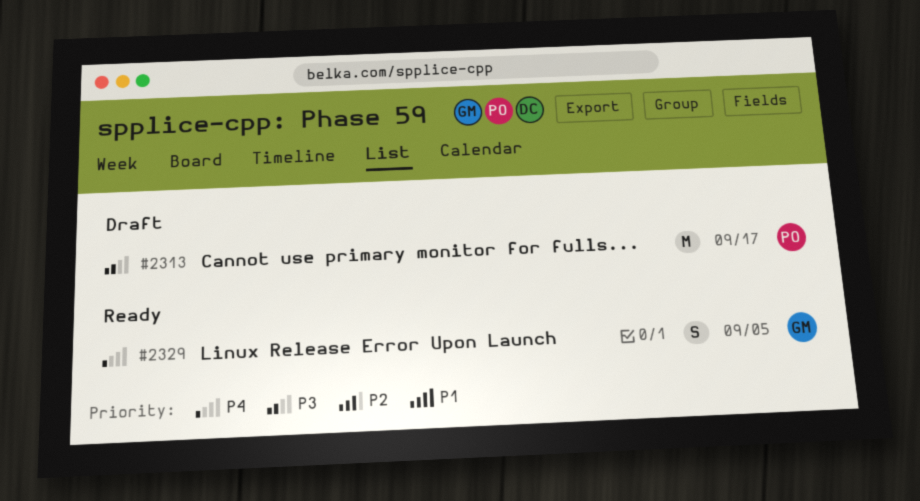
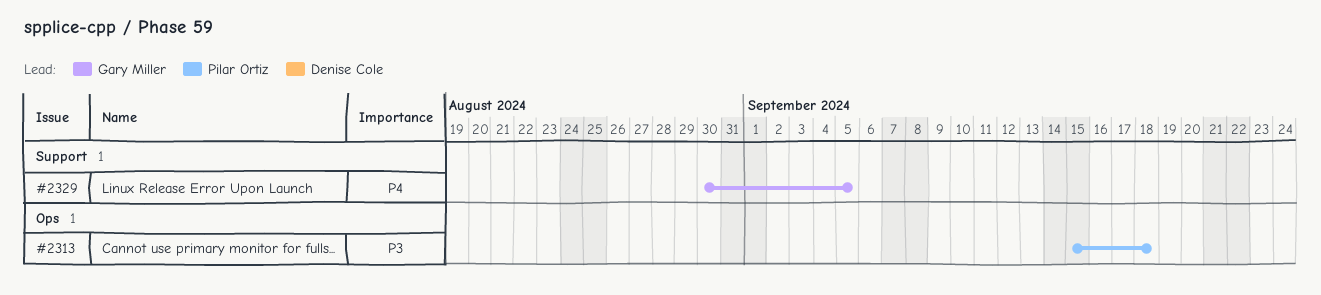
#2313, due: Sep 17 -> Sep 18

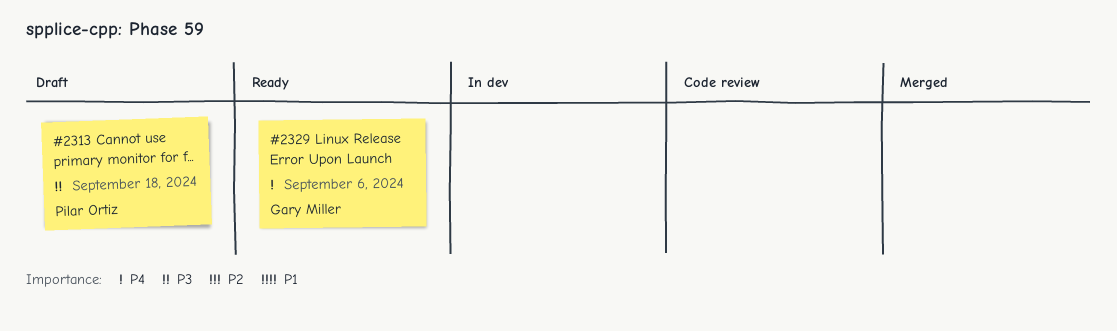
#2329, due: Sep 5 -> Sep 6

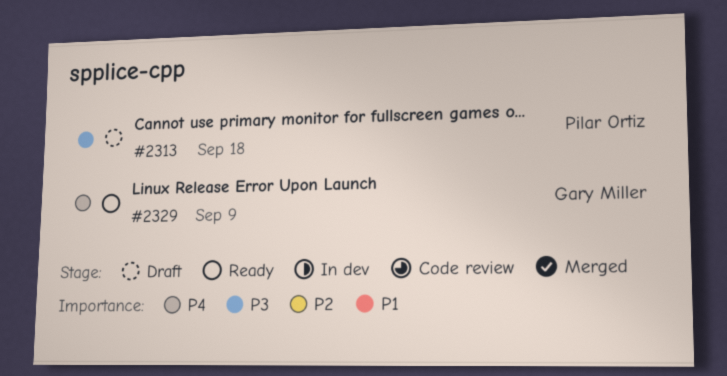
#2329, due: Sep 6 -> Sep 9

